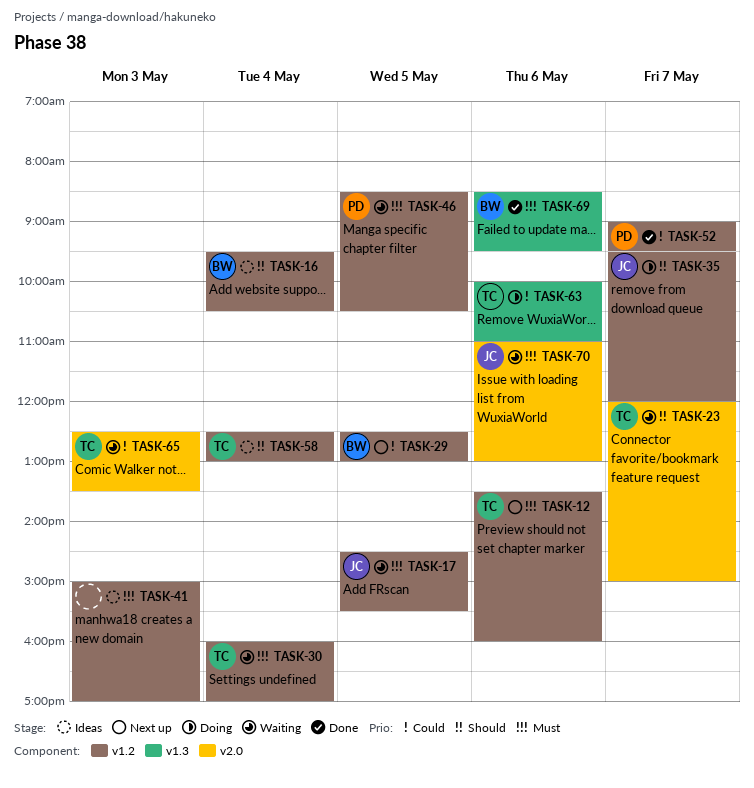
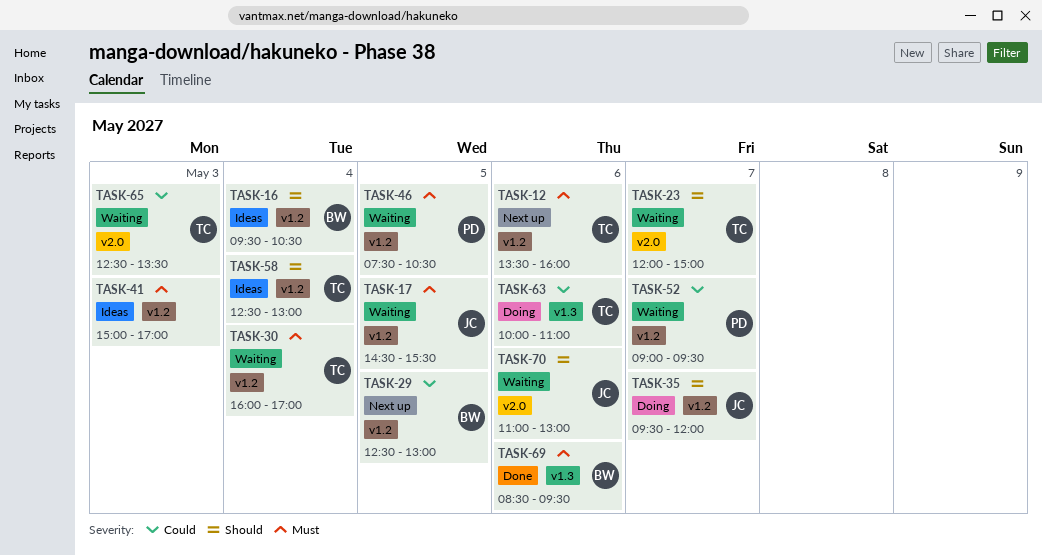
TASK-46, begins: 08:30 -> 07:30
TASK-52, status: Done -> Waiting
TASK-70, priority: Must -> Should

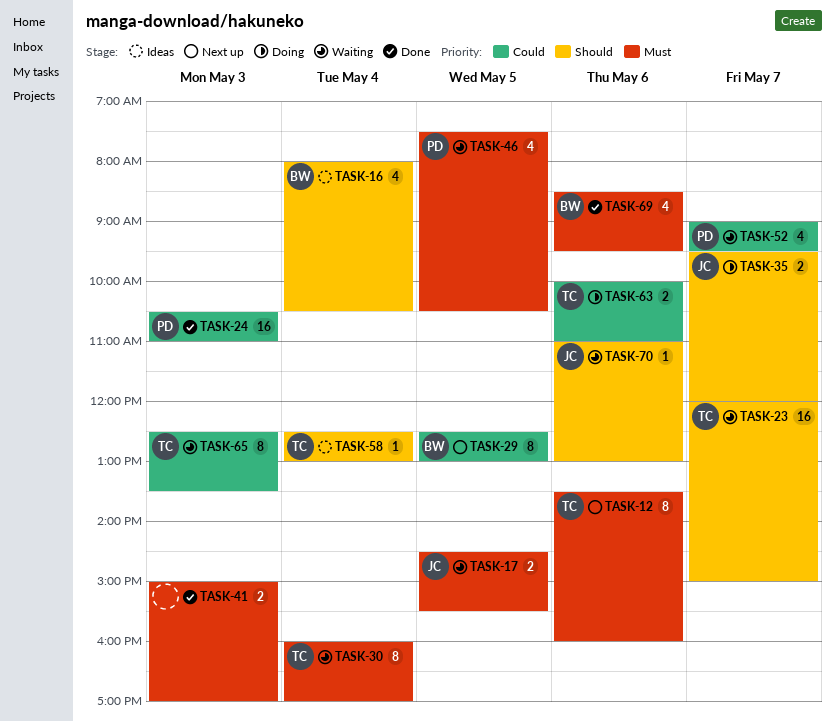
TASK-16, begins: 09:30 -> 08:00
TASK-24: none -> present
TASK-41, status: Ideas -> Done

